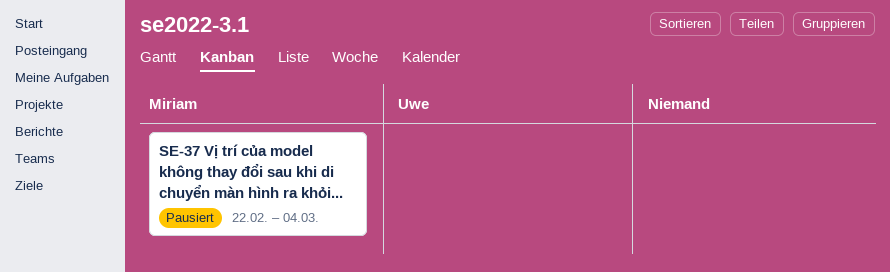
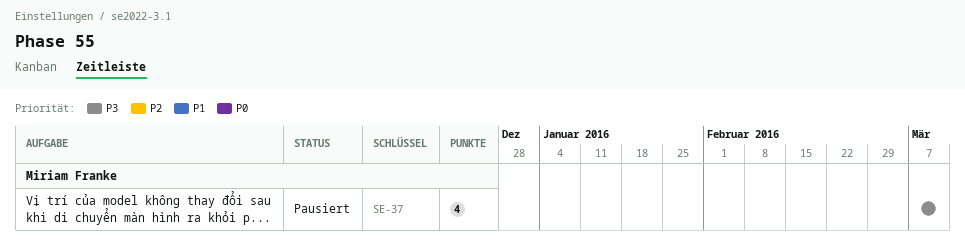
SE-37, start: Feb 22 -> Mar 7
SE-37, due: Mar 4 -> Mar 11

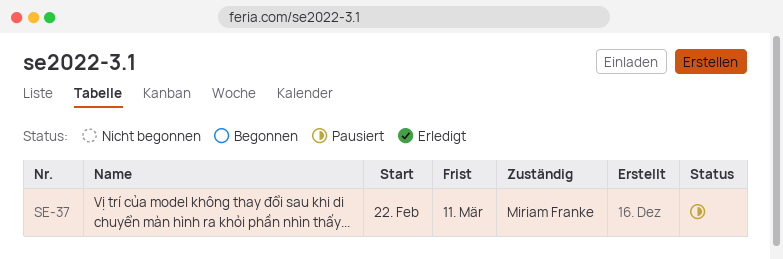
SE-37, start: Mar 7 -> Feb 22

